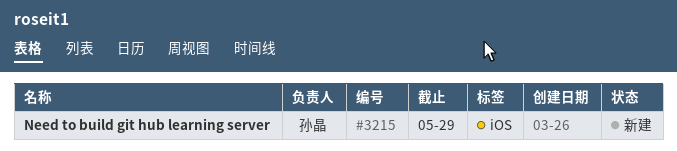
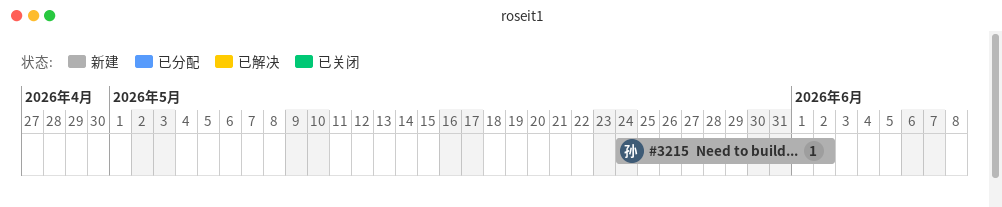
#3215, due: May 29 -> Jun 2

